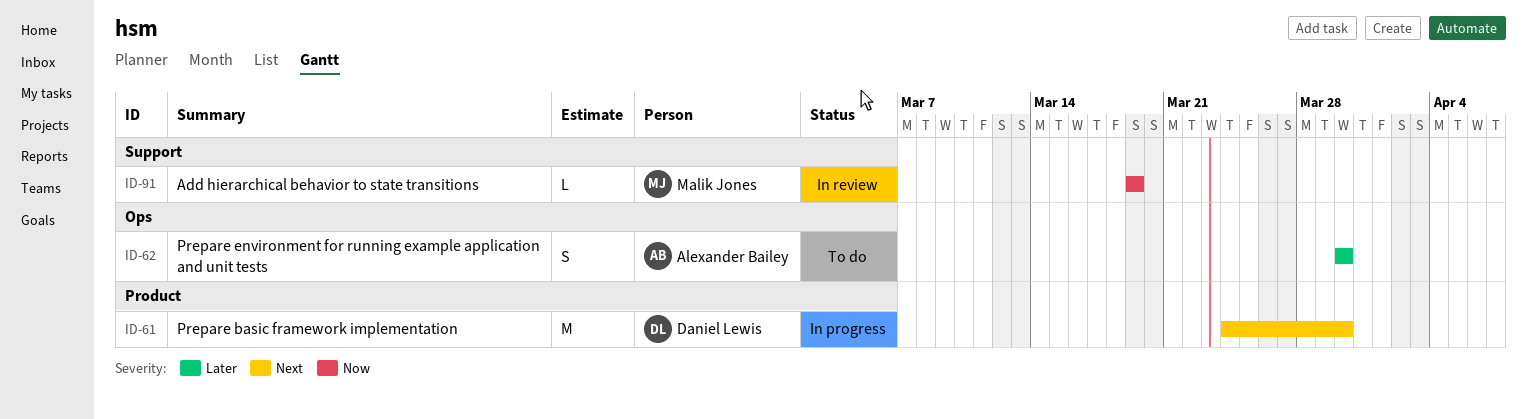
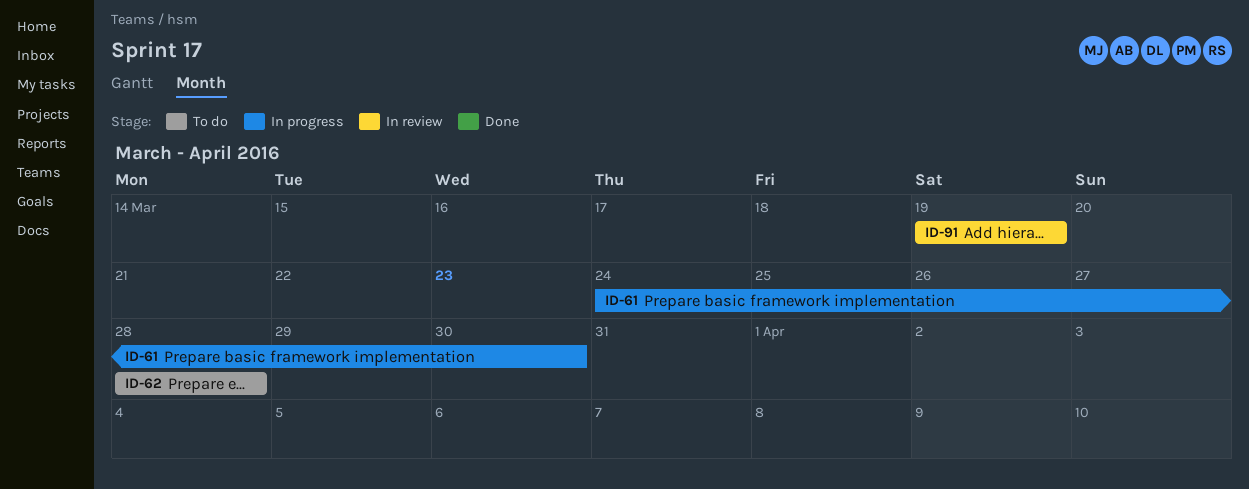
ID-62, start: Mar 30 -> Mar 28
ID-62, due: Mar 30 -> Mar 28

